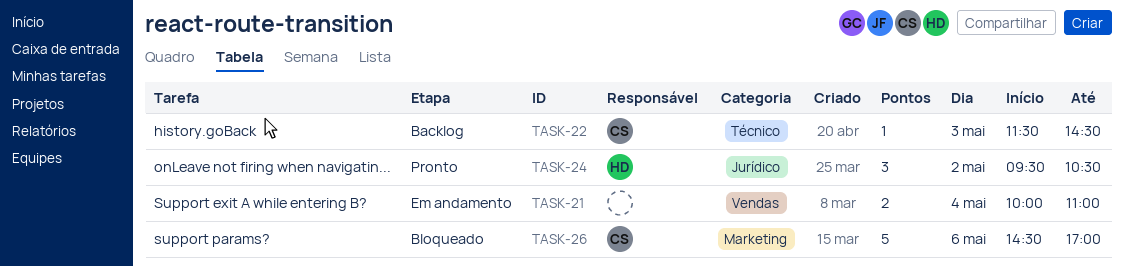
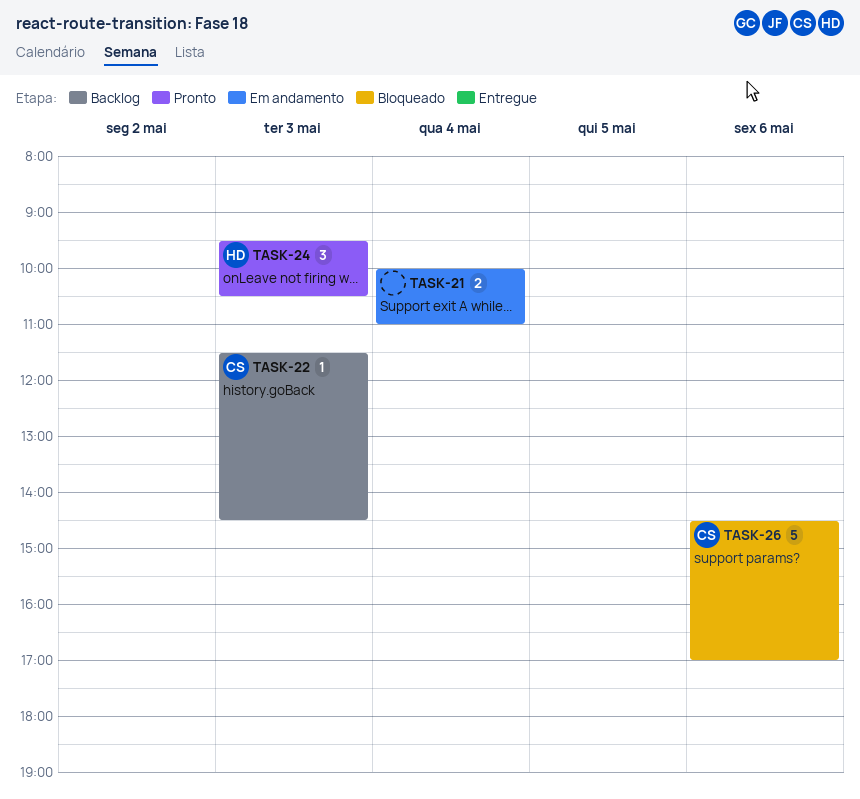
TASK-24, day: May 2 -> May 3

